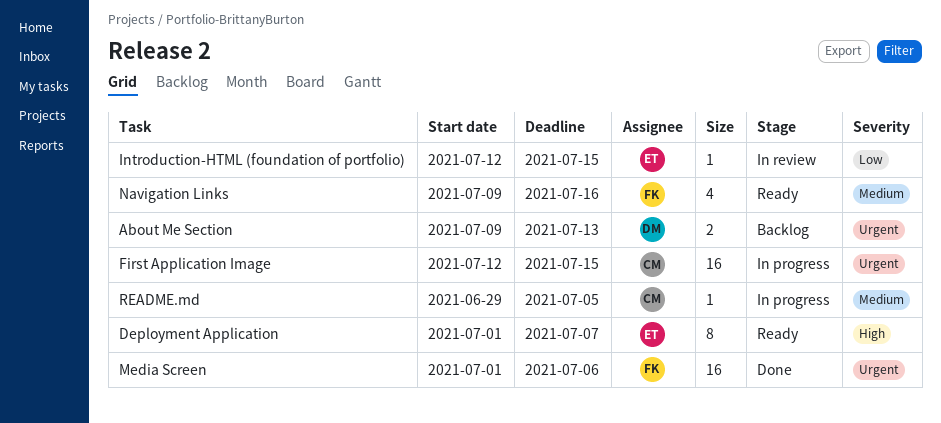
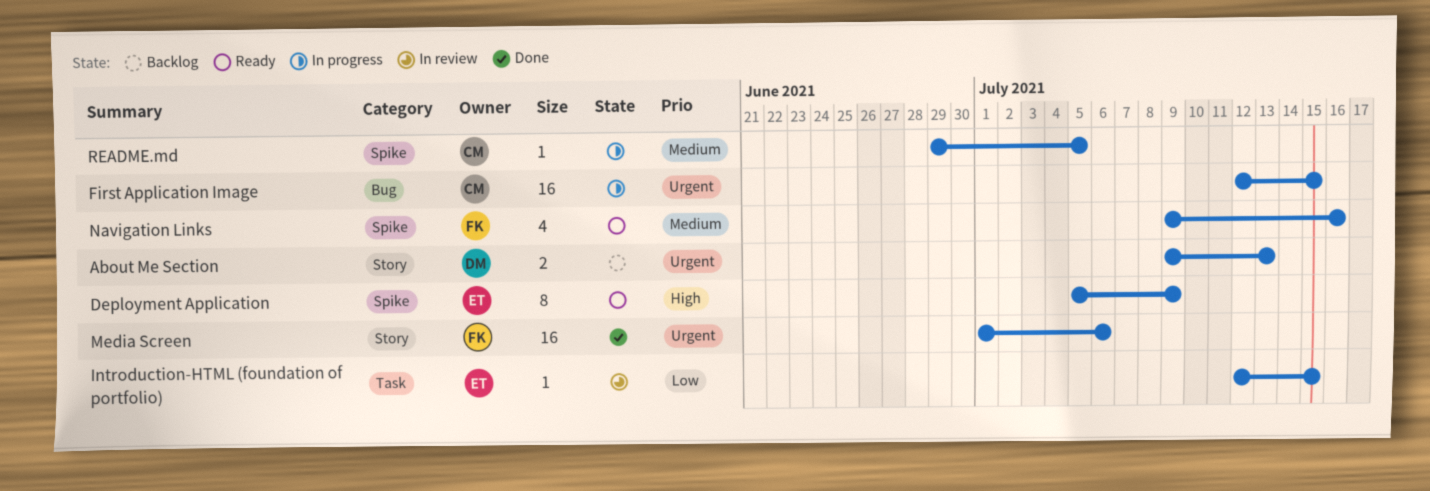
Deployment Application, start: Jul 1 -> Jul 5
Deployment Application, due: Jul 7 -> Jul 9

